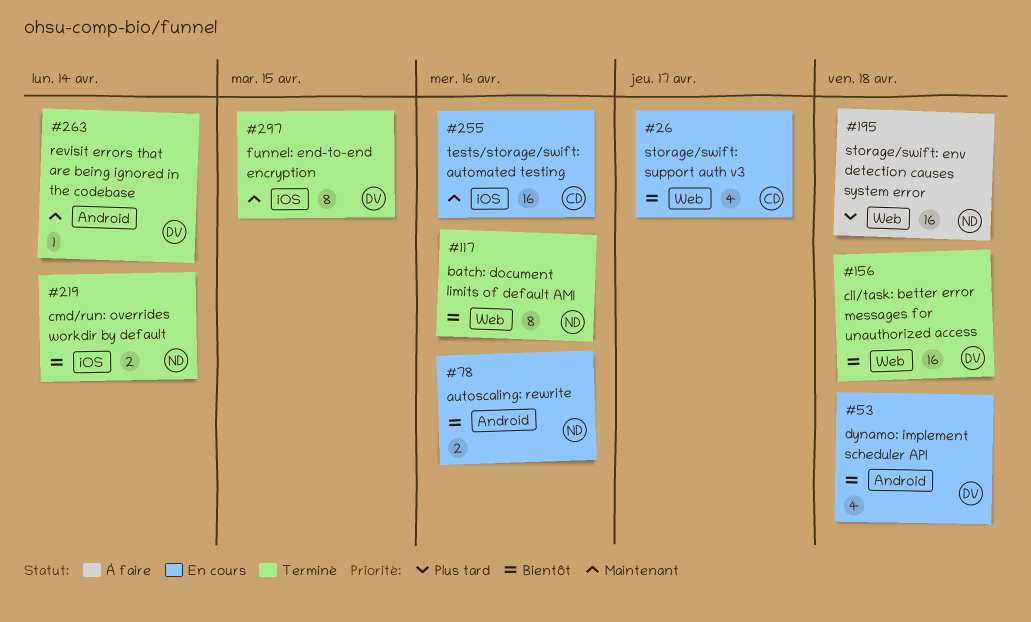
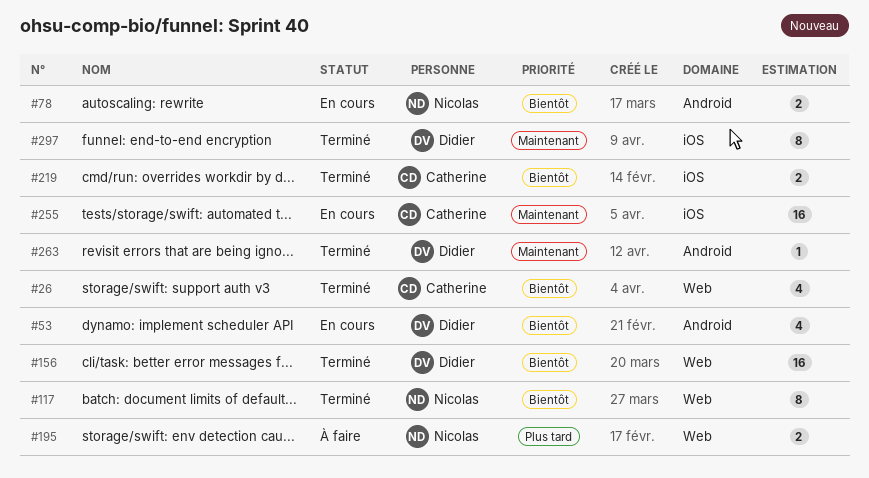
#26, status: En cours -> Terminé
#195, estimate: 16 -> 2
#219, owner: Nicolas -> Catherine

